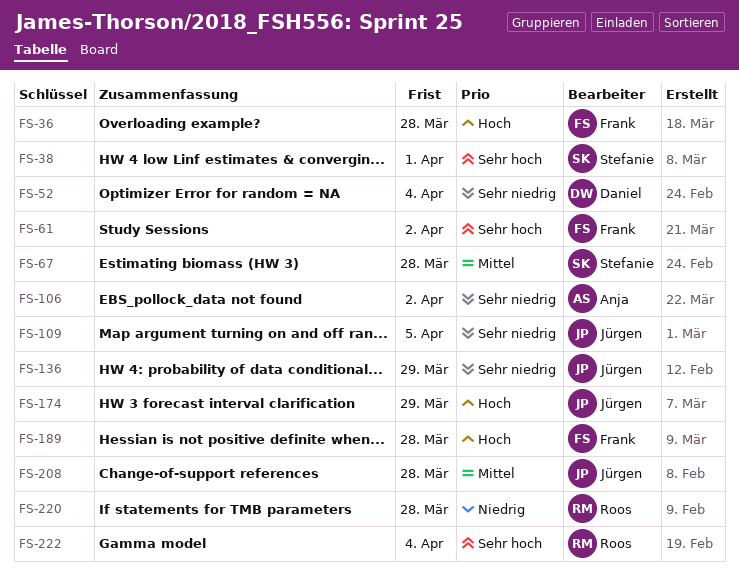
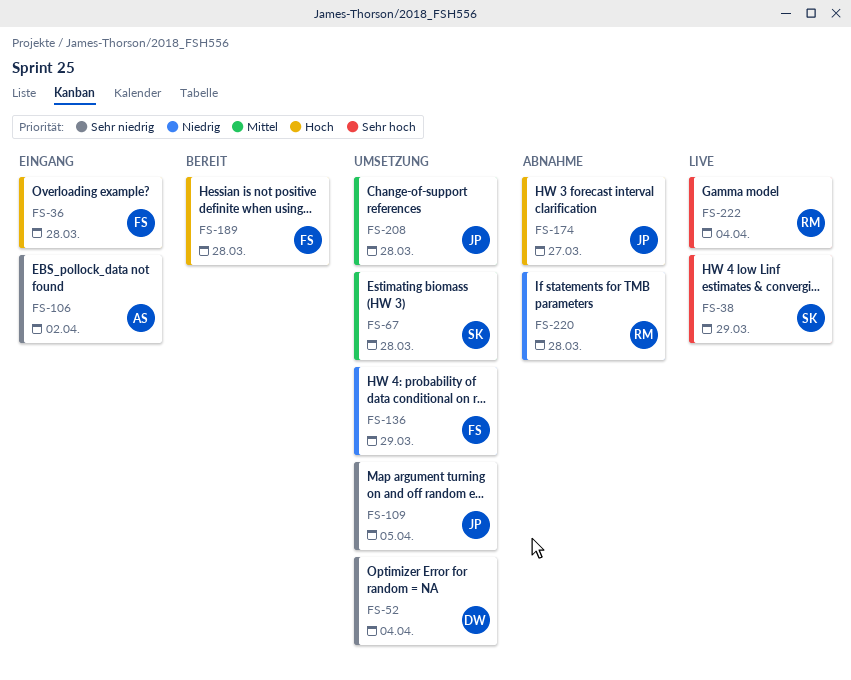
FS-38, due: Apr 1 -> Mar 29
FS-61: present -> none
FS-136, owner: Jürgen -> Frank
FS-136, priority: Sehr niedrig -> Niedrig
FS-174, due: Mar 29 -> Mar 27

